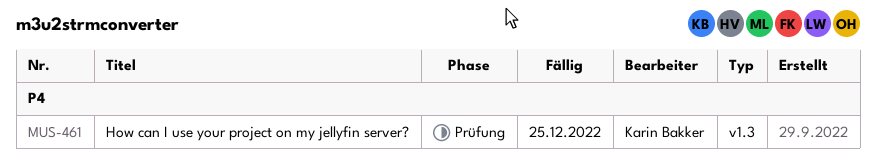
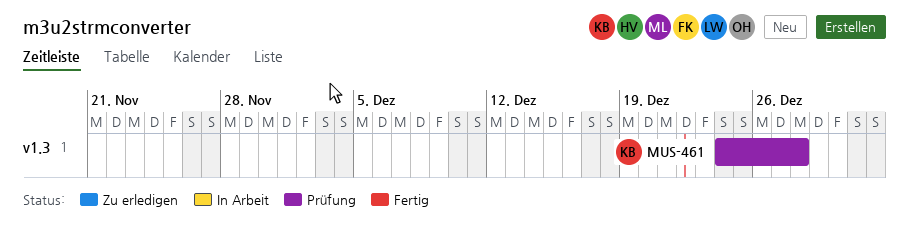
MUS-461, due: Dec 25 -> Dec 28

